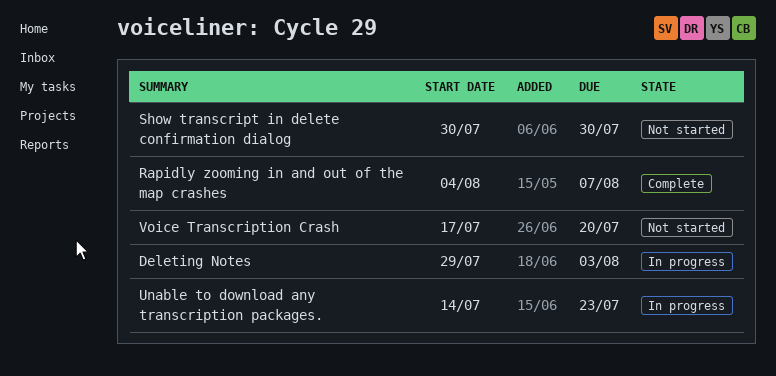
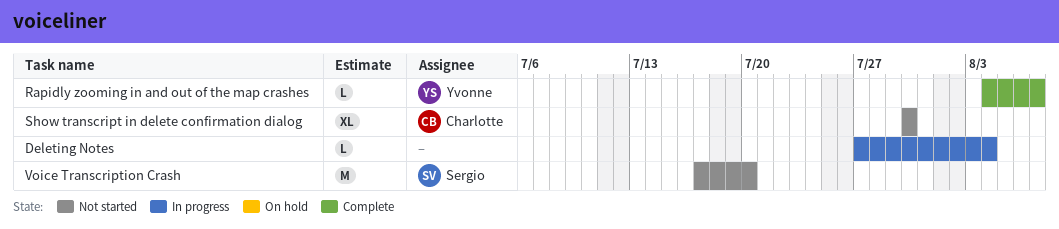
Deleting Notes, start: Jul 29 -> Jul 27
Deleting Notes, due: Aug 3 -> Aug 4
Unable to download any transcription packages.: present -> none

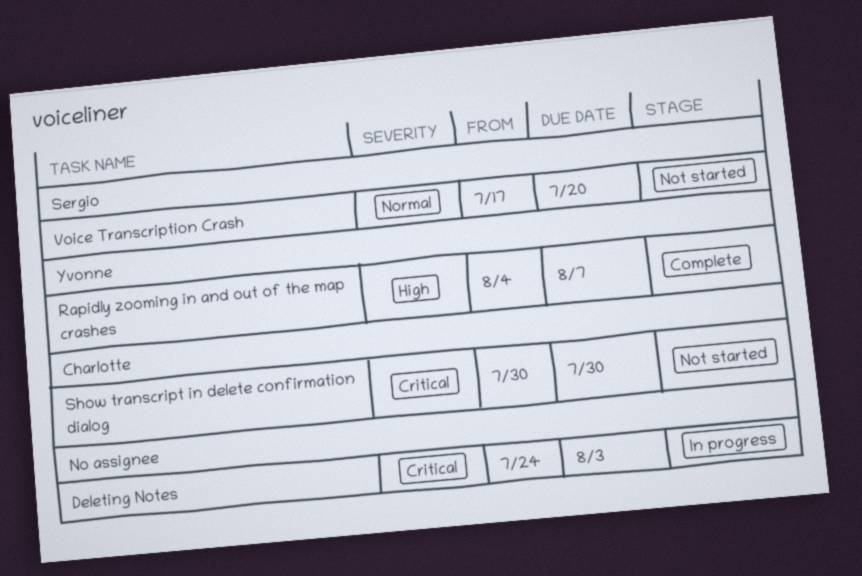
Deleting Notes, start: Jul 27 -> Jul 24
Deleting Notes, due: Aug 4 -> Aug 3

